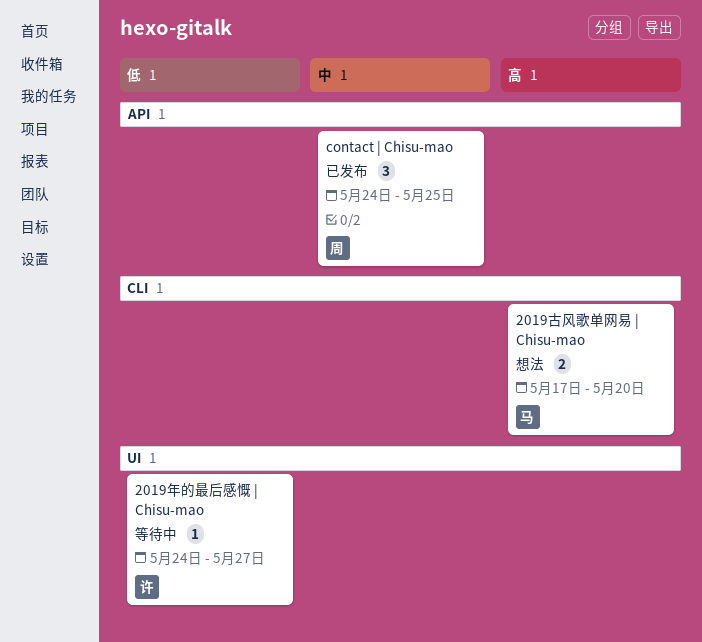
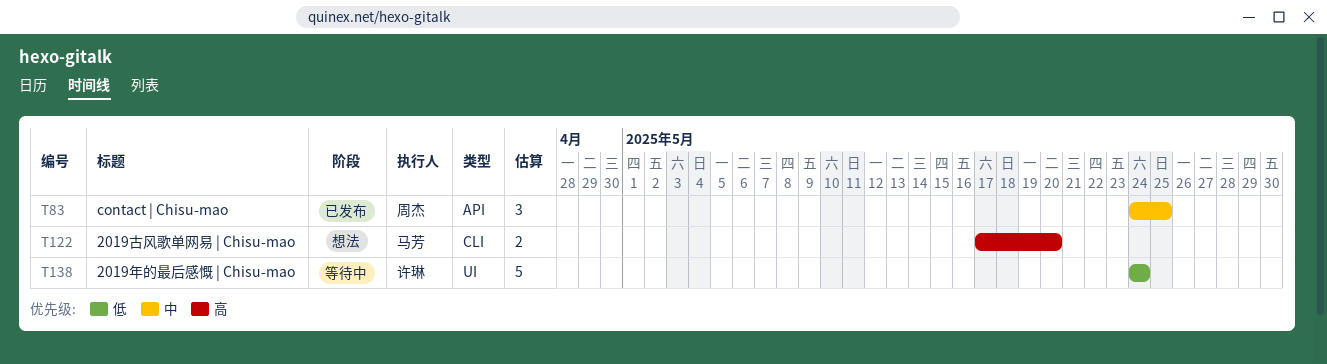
2019年的最后感慨 | Chisu-mao, estimate: 1 -> 5
2019年的最后感慨 | Chisu-mao, due: May 27 -> May 24

